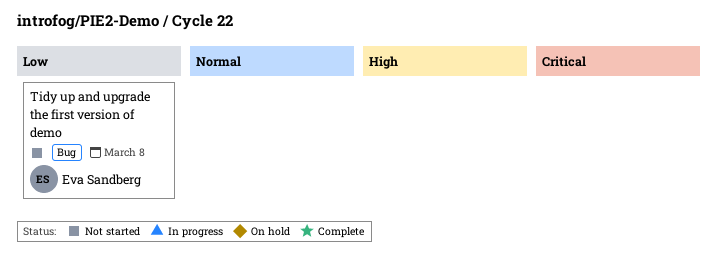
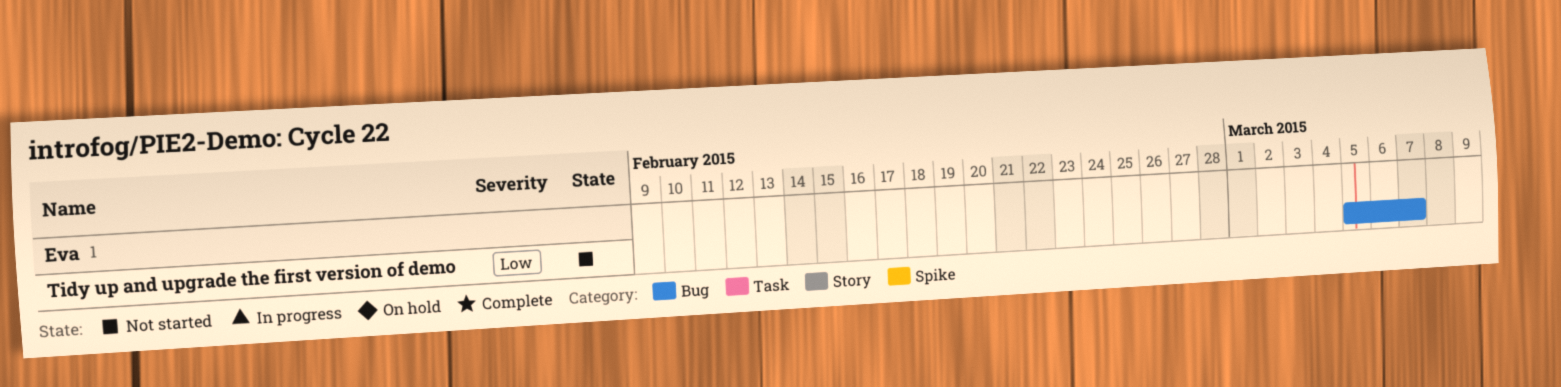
Tidy up and upgrade the first version of demo, due: Mar 8 -> Mar 7

